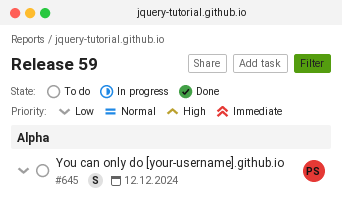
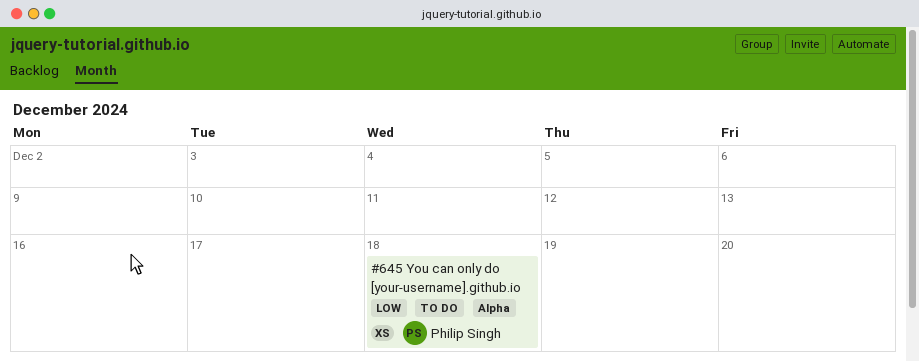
#645, estimate: S -> XS
#645, due: Dec 12 -> Dec 18

